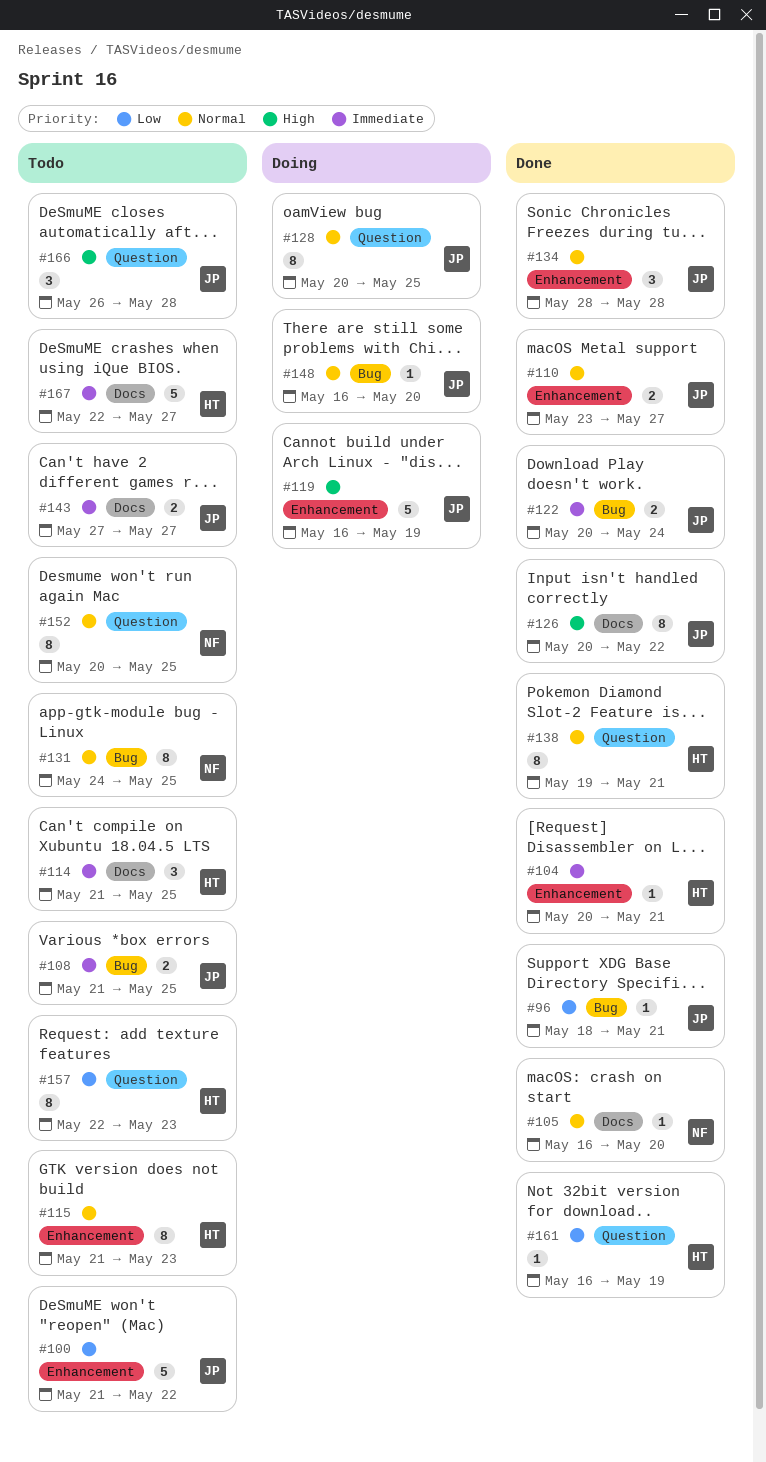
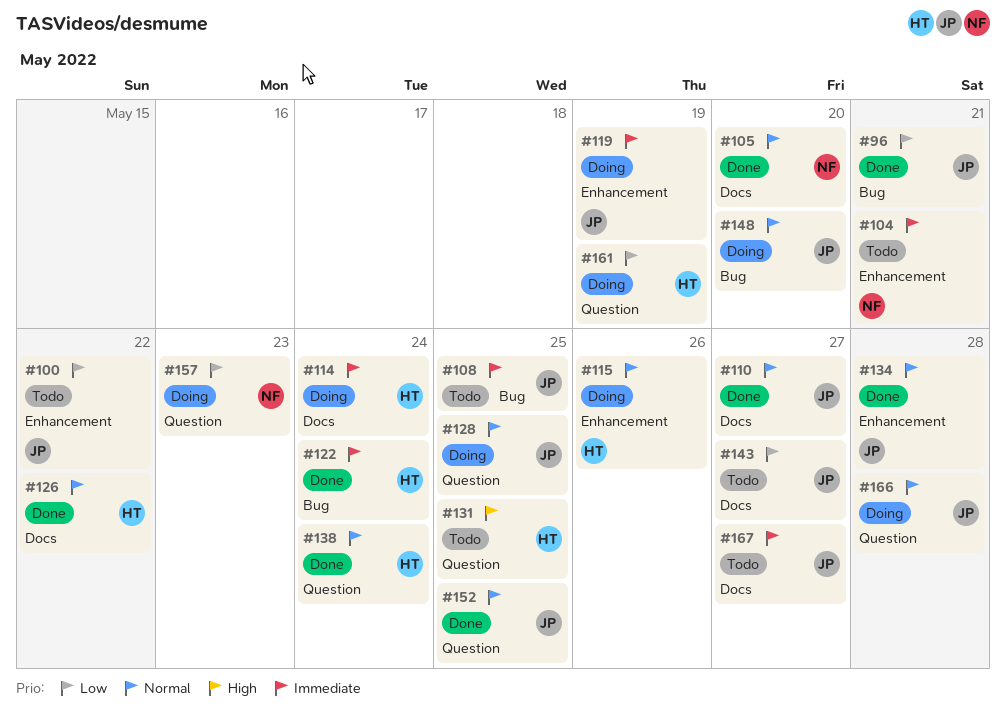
#104, status: Done -> Todo
#104, owner: HT -> NF
#110, label: Enhancement -> Docs
#114, status: Todo -> Doing
#114, due: May 25 -> May 24
#115, status: Todo -> Doing
#115, due: May 23 -> May 26
#119, priority: High -> Immediate
#122, owner: JP -> HT
#126, owner: JP -> HT
#126, priority: High -> Normal
#131, owner: NF -> HT
#131, priority: Normal -> High
#131, label: Bug -> Question
#138, due: May 21 -> May 24
#143, priority: Immediate -> Low
#152, status: Todo -> Done
#152, owner: NF -> JP
#157, status: Todo -> Doing
#157, owner: HT -> NF
#161, status: Done -> Doing
#166, status: Todo -> Doing
#166, priority: High -> Normal
#167, owner: HT -> JP

